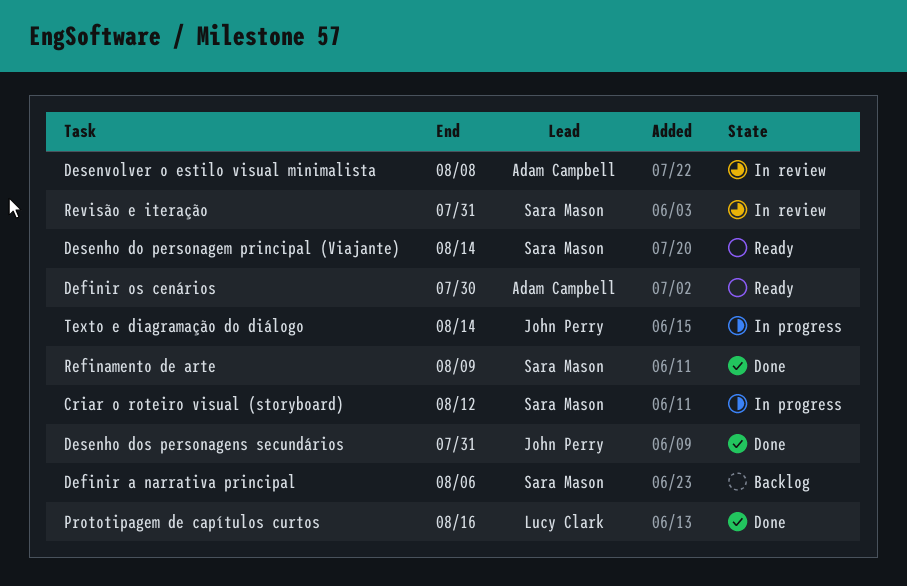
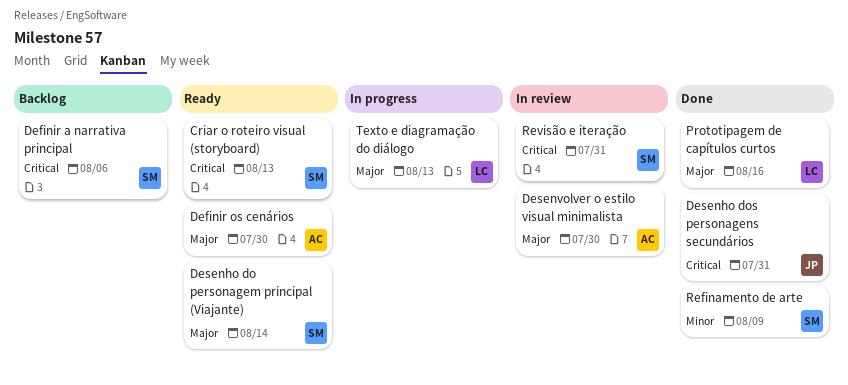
Criar o roteiro visual (storyboard), status: In progress -> Ready
Criar o roteiro visual (storyboard), due: Aug 12 -> Aug 13
Desenvolver o estilo visual minimalista, due: Aug 8 -> Jul 30
Texto e diagramação do diálogo, owner: John Perry -> Lucy Clark
Texto e diagramação do diálogo, due: Aug 14 -> Aug 13

